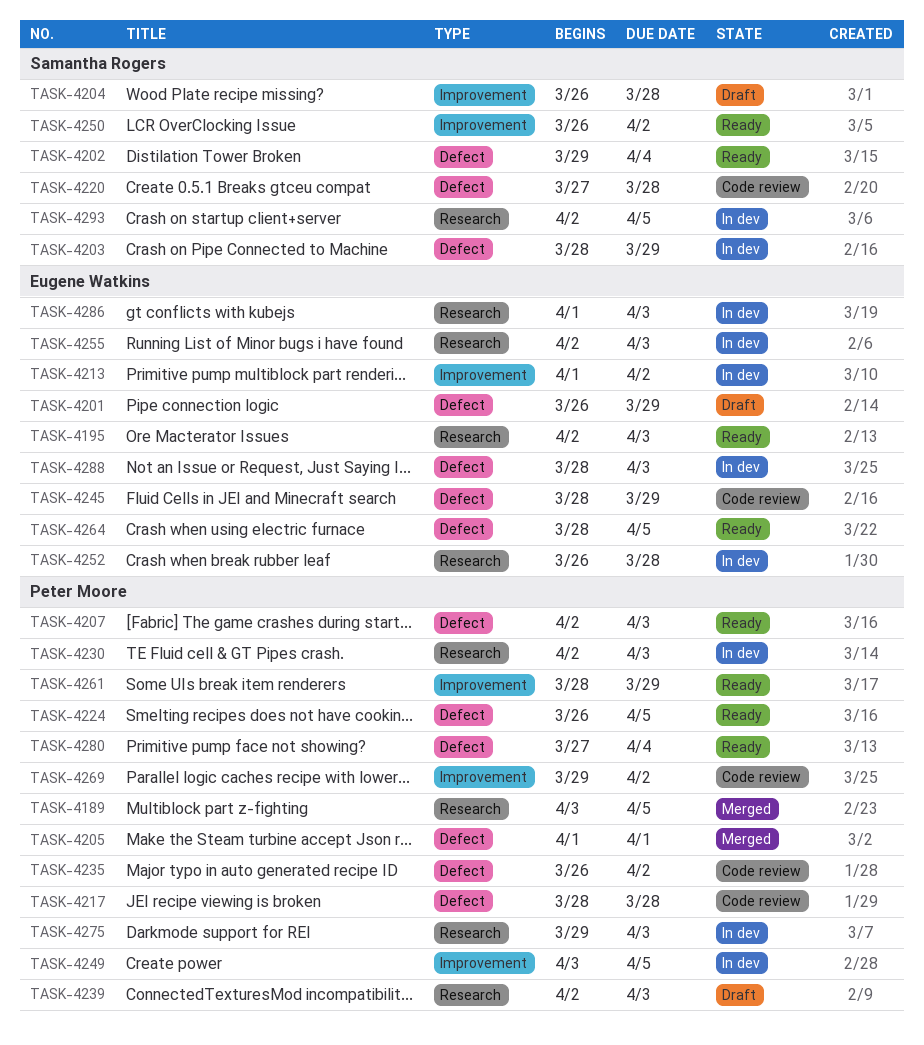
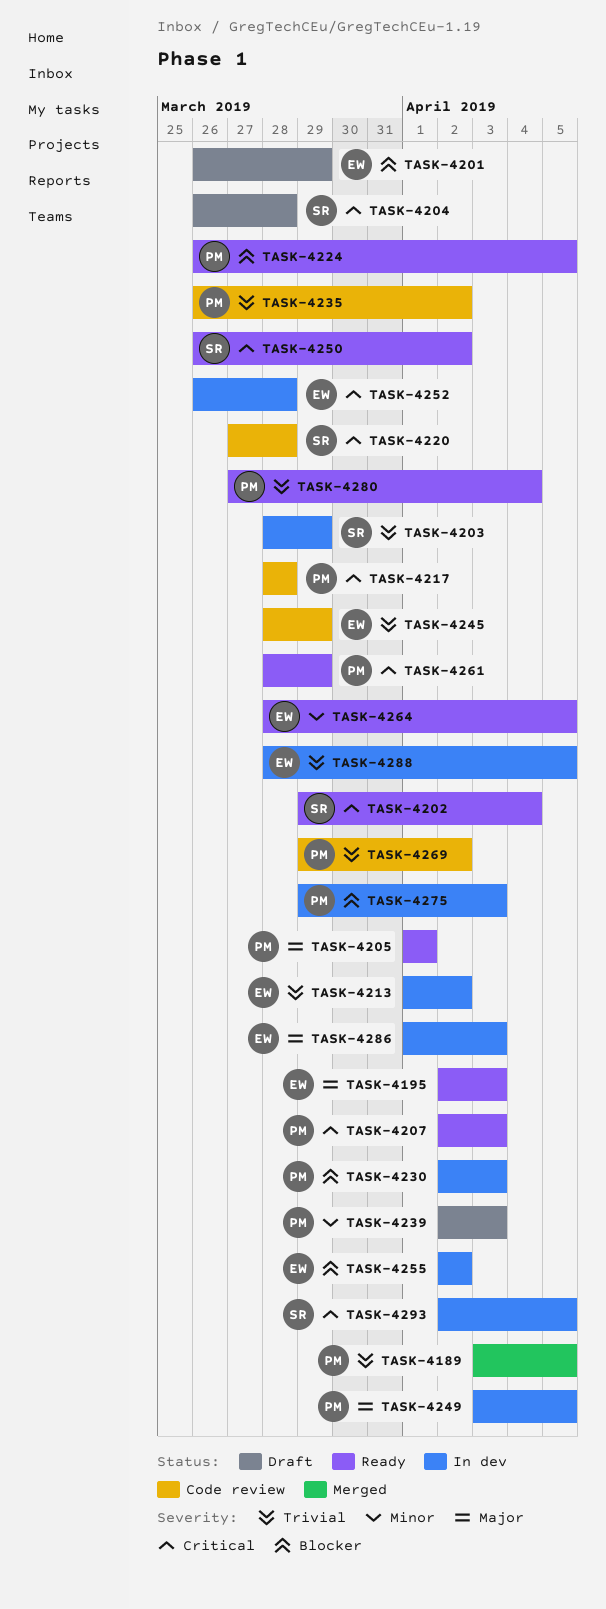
TASK-4205, status: Merged -> Ready
TASK-4255, due: Apr 3 -> Apr 2
TASK-4288, due: Apr 3 -> Apr 5

